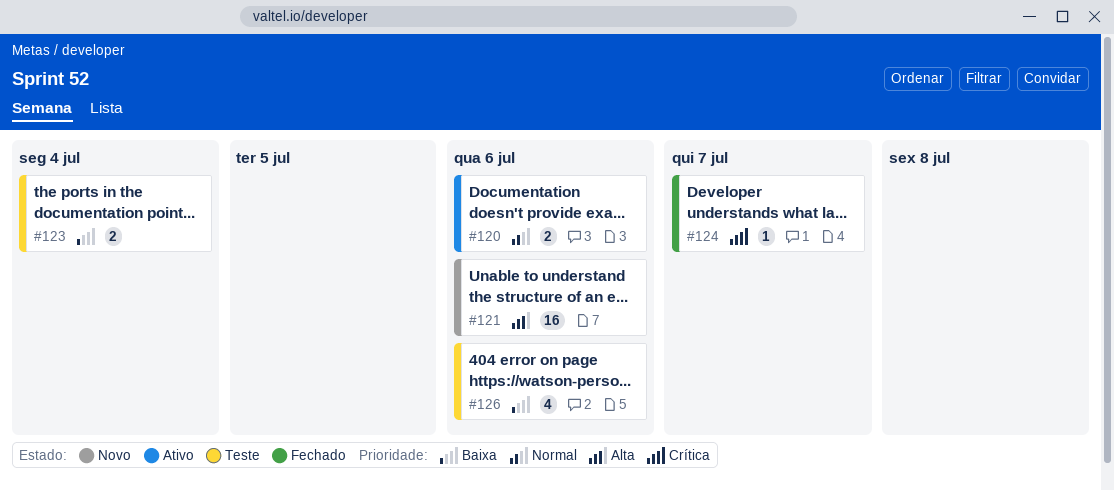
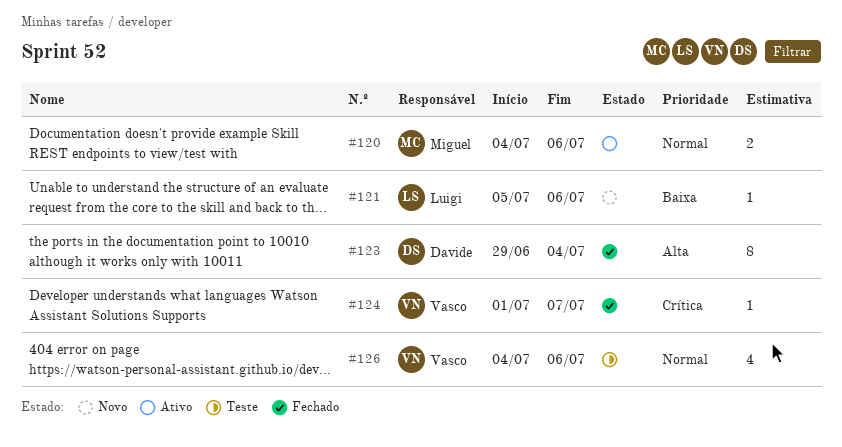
#121, priority: Alta -> Baixa
#121, estimate: 16 -> 1
#123, status: Teste -> Fechado
#123, priority: Baixa -> Alta
#123, estimate: 2 -> 8
#126, priority: Baixa -> Normal

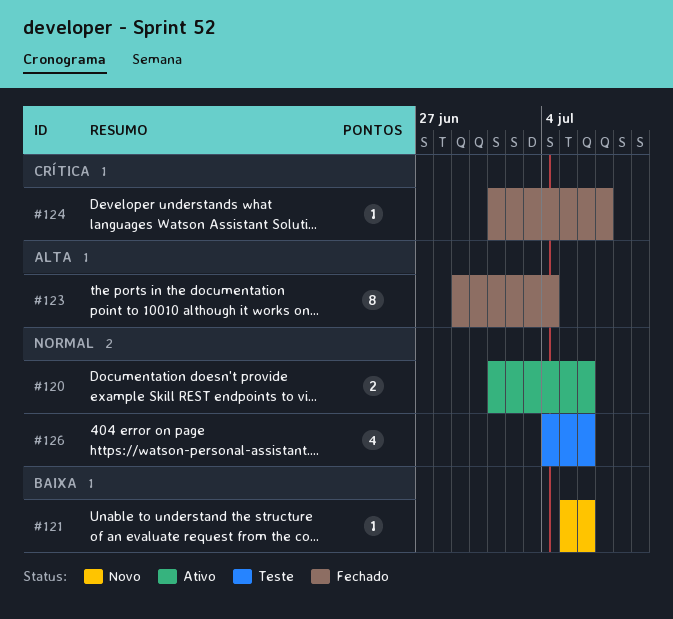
#120, start: Jul 4 -> Jul 1

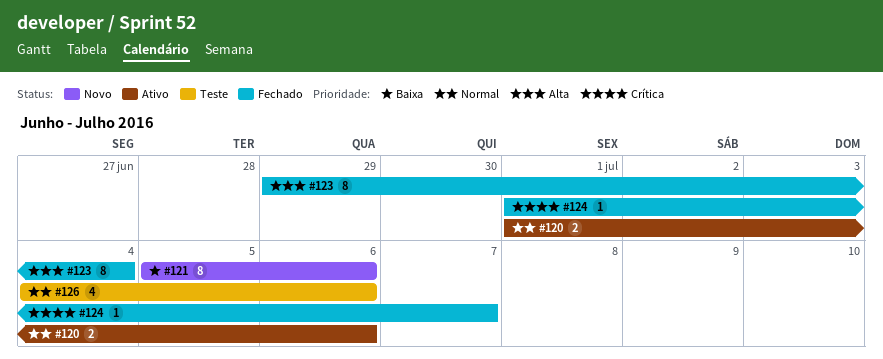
#121, estimate: 1 -> 8

